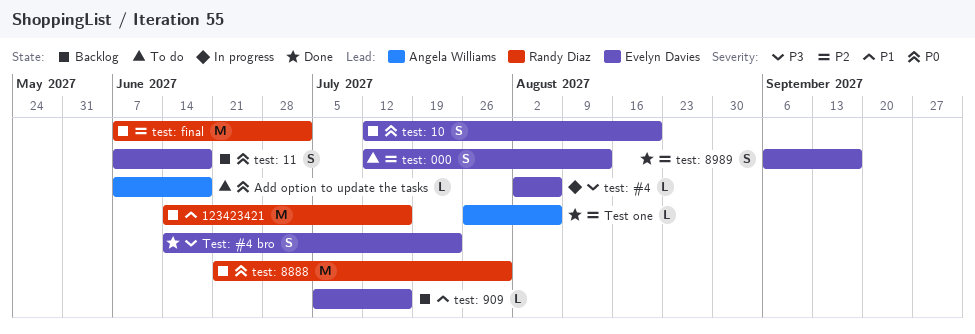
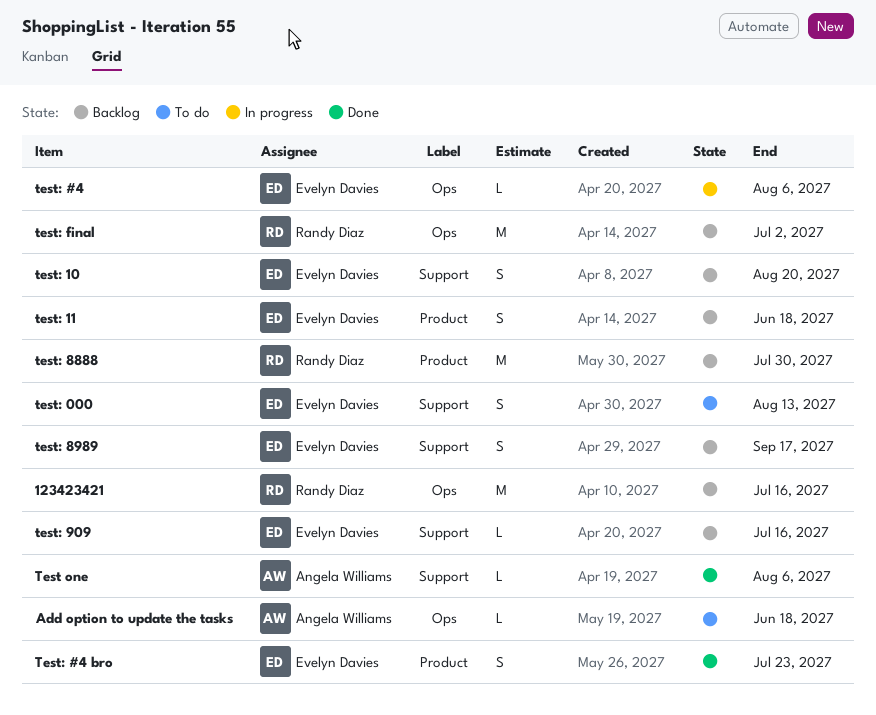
test: 8989, status: Done -> Backlog

